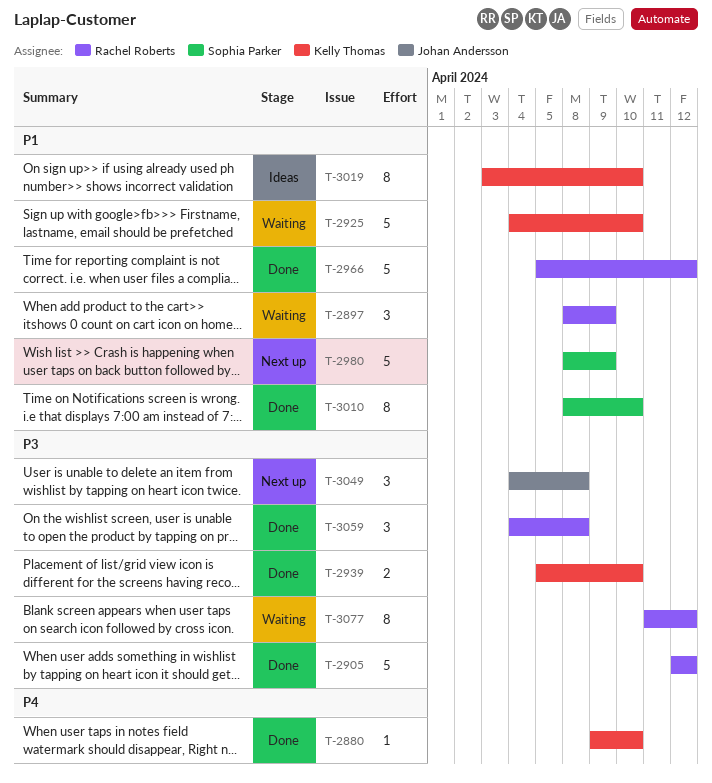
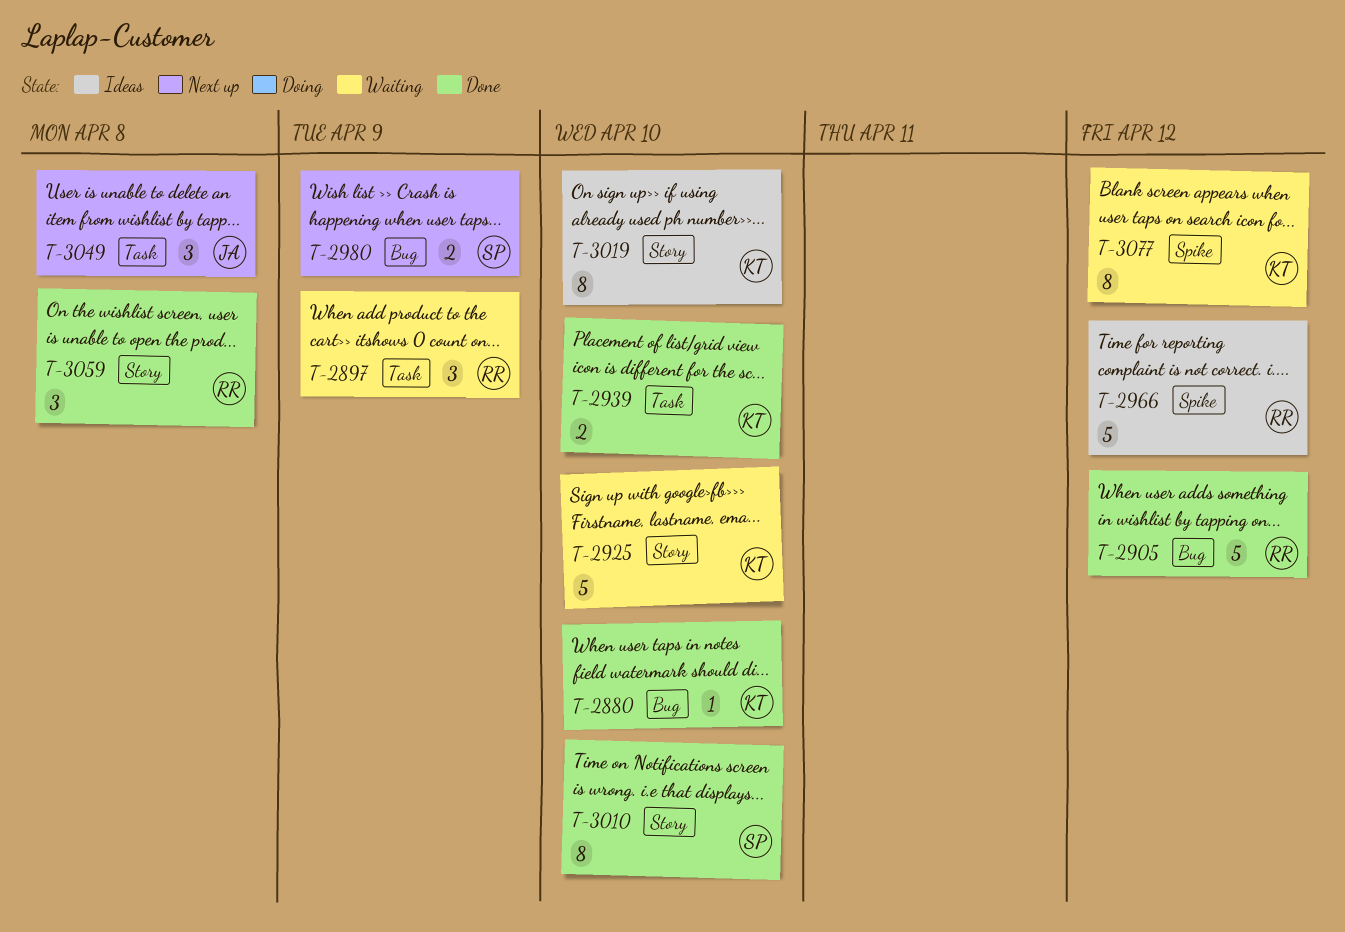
T-2966, status: Done -> Ideas
T-2980, estimate: 5 -> 2
T-3077, owner: Rachel Roberts -> Kelly Thomas

